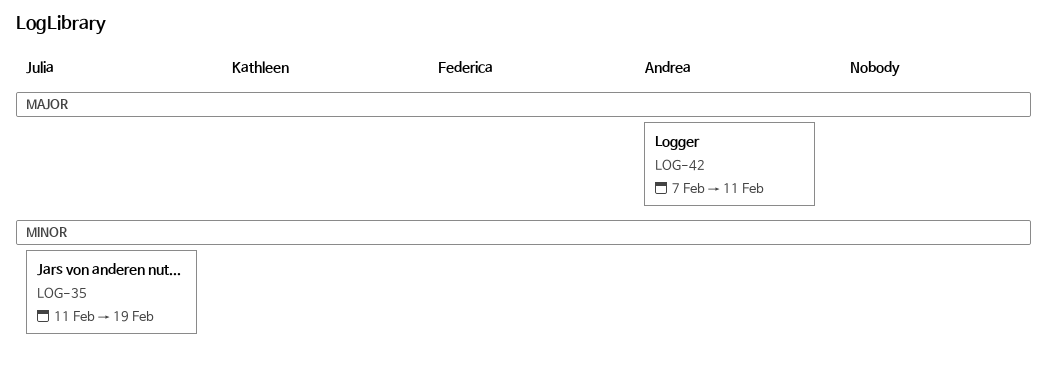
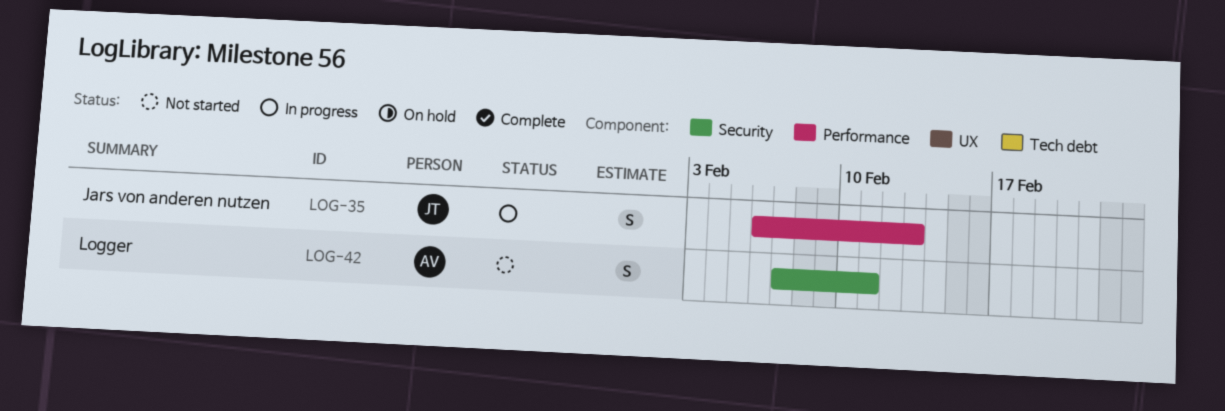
LOG-35, start: Feb 11 -> Feb 6
LOG-35, due: Feb 19 -> Feb 13

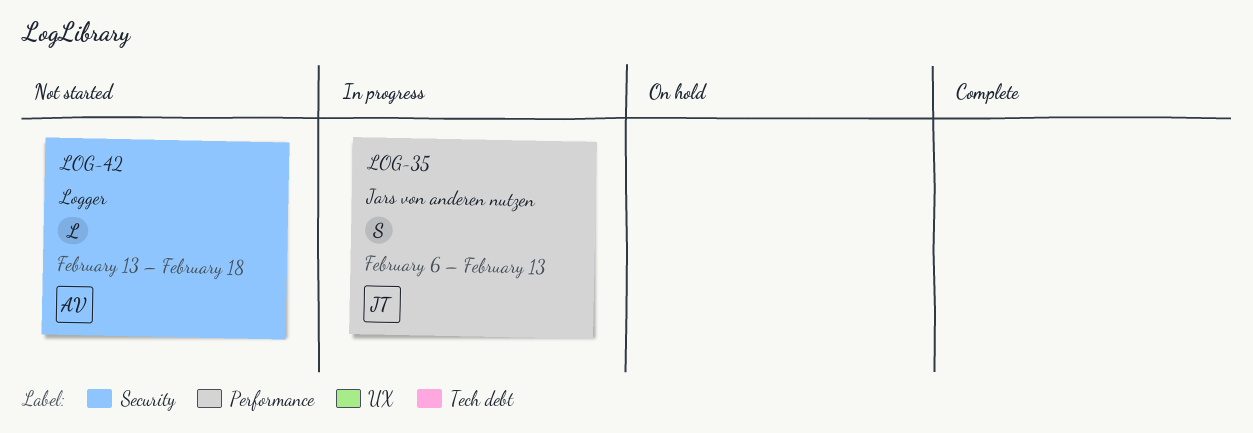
LOG-42, estimate: S -> L
LOG-42, start: Feb 7 -> Feb 13
LOG-42, due: Feb 11 -> Feb 18

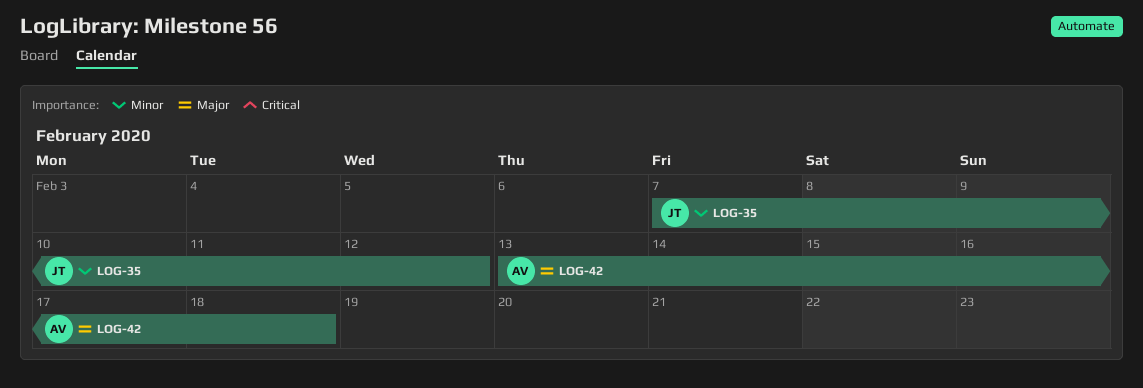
LOG-35, start: Feb 6 -> Feb 7
LOG-35, due: Feb 13 -> Feb 12

